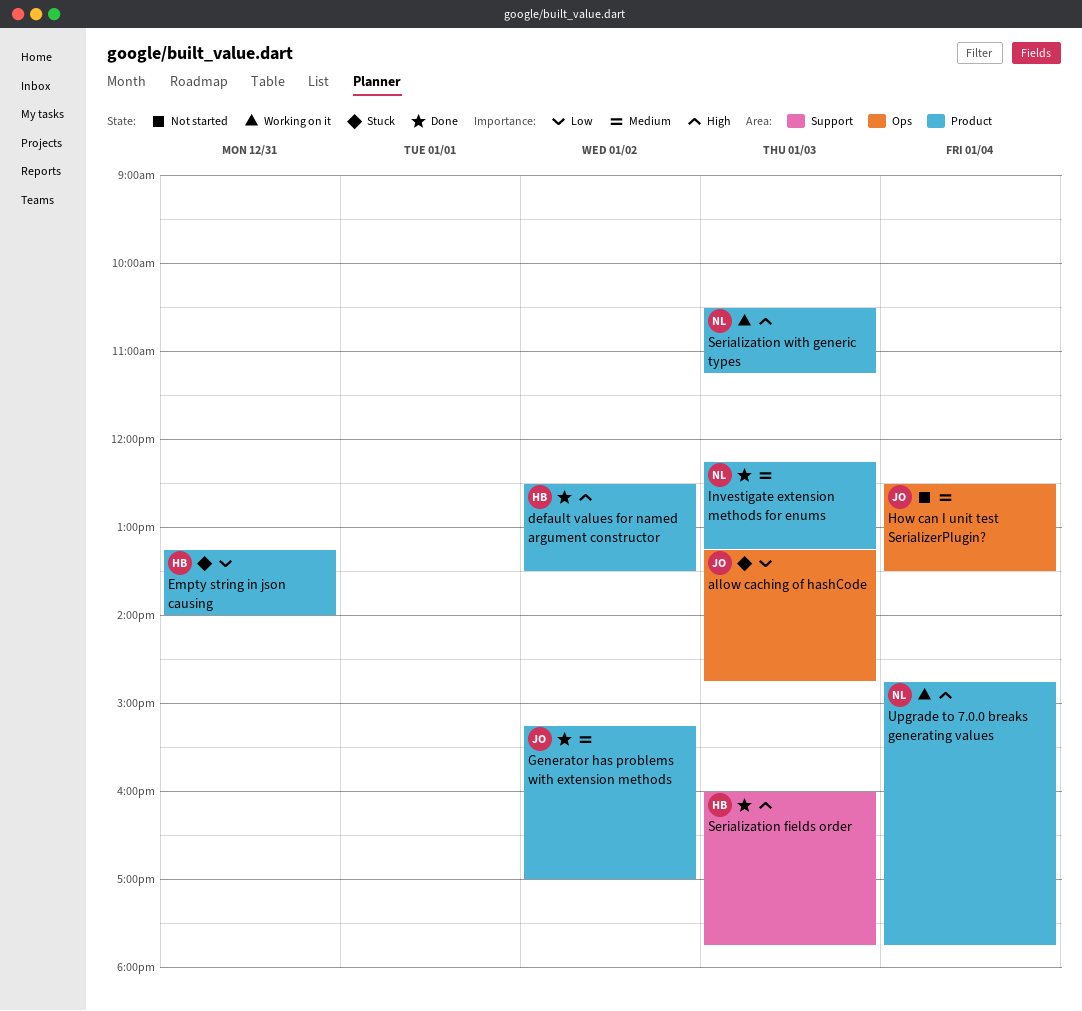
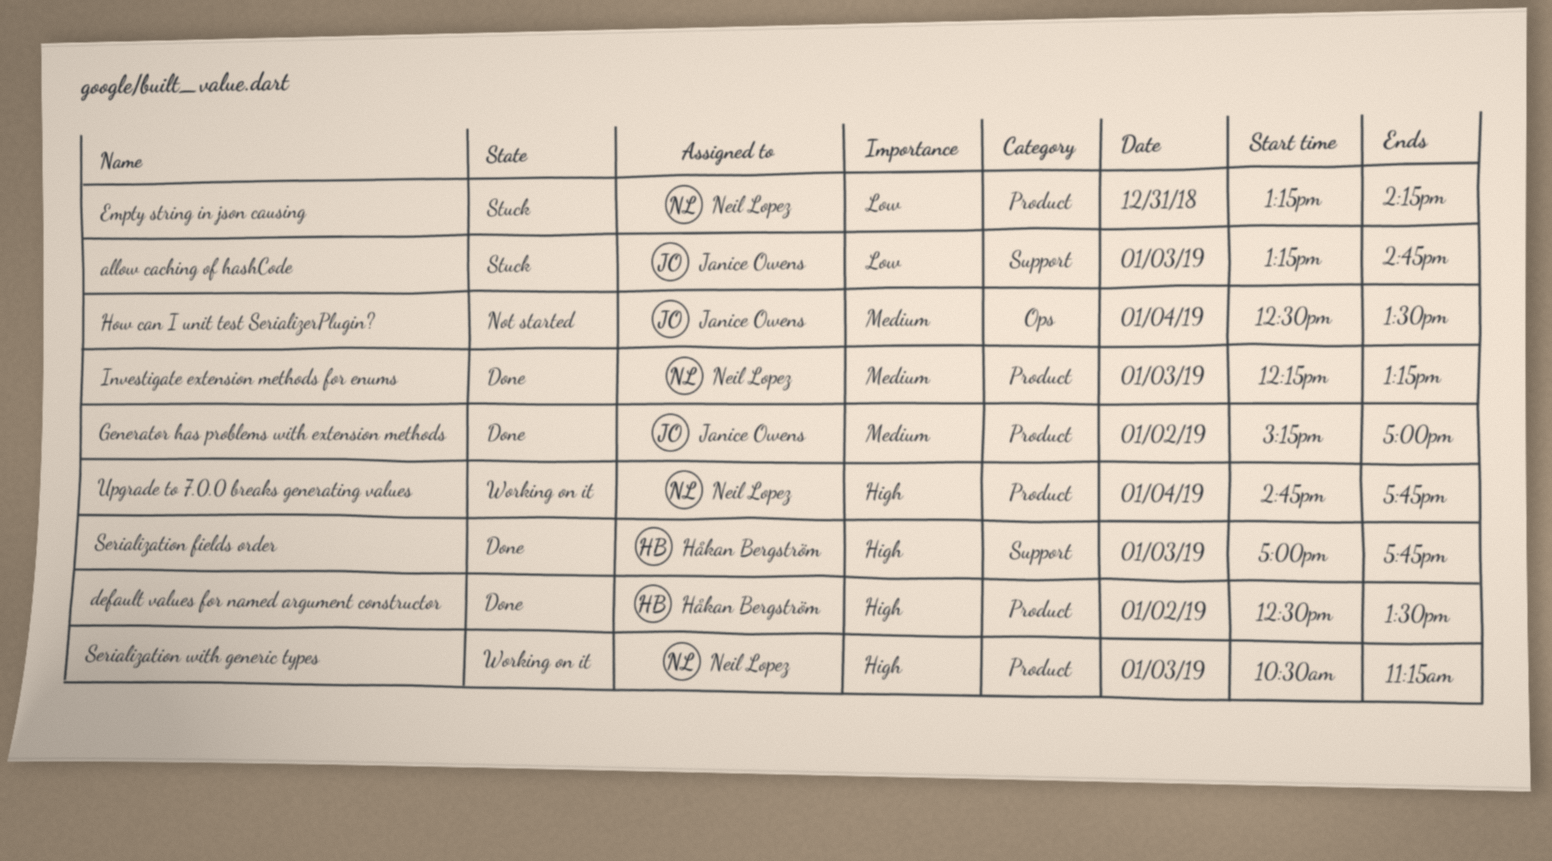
allow caching of hashCode, label: Ops -> Support
Empty string in json causing, owner: Håkan Bergström -> Neil Lopez
Empty string in json causing, ends: 14:00 -> 14:15
Serialization fields order, begins: 16:00 -> 17:00

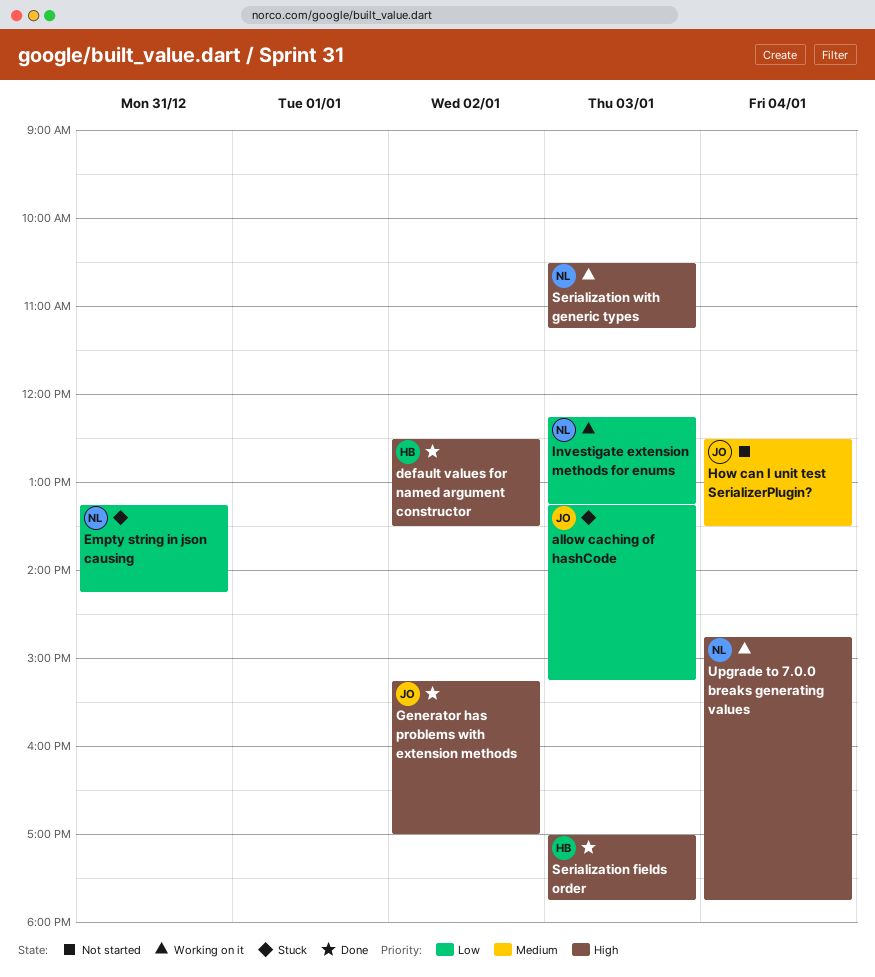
allow caching of hashCode, ends: 14:45 -> 15:15
Generator has problems with extension methods, priority: Medium -> High
Investigate extension methods for enums, status: Done -> Working on it
Investigate extension methods for enums, priority: Medium -> Low

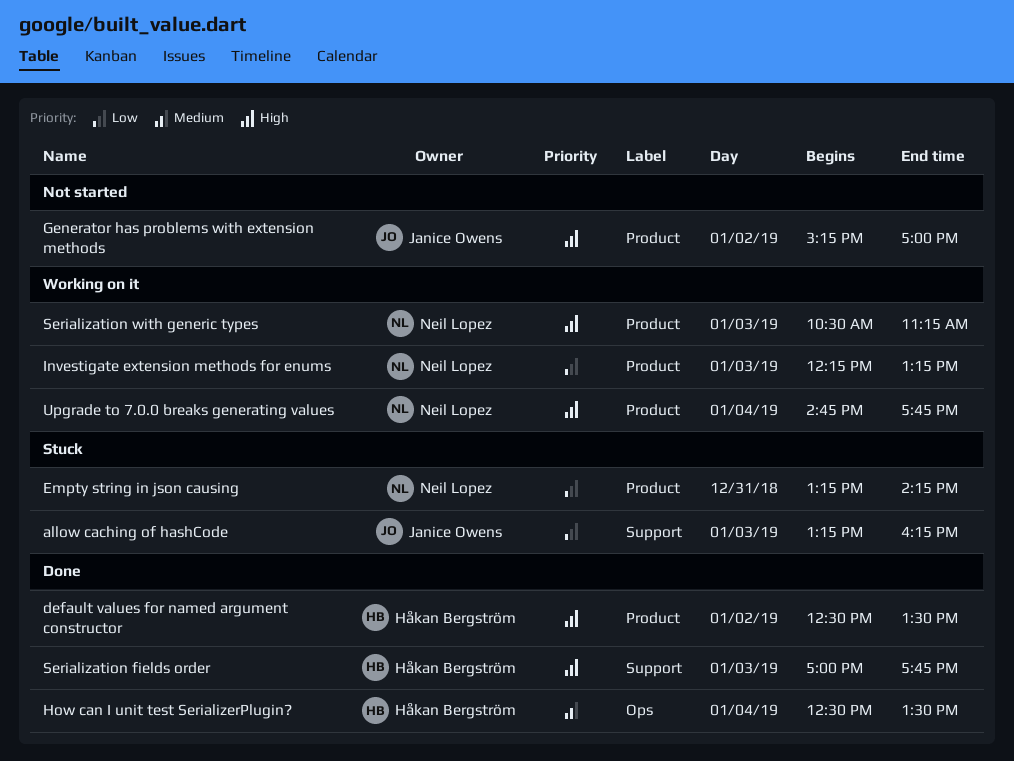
allow caching of hashCode, ends: 15:15 -> 16:15
Generator has problems with extension methods, status: Done -> Not started
How can I unit test SerializerPlugin?, status: Not started -> Done
How can I unit test SerializerPlugin?, owner: Janice Owens -> Håkan Bergström

